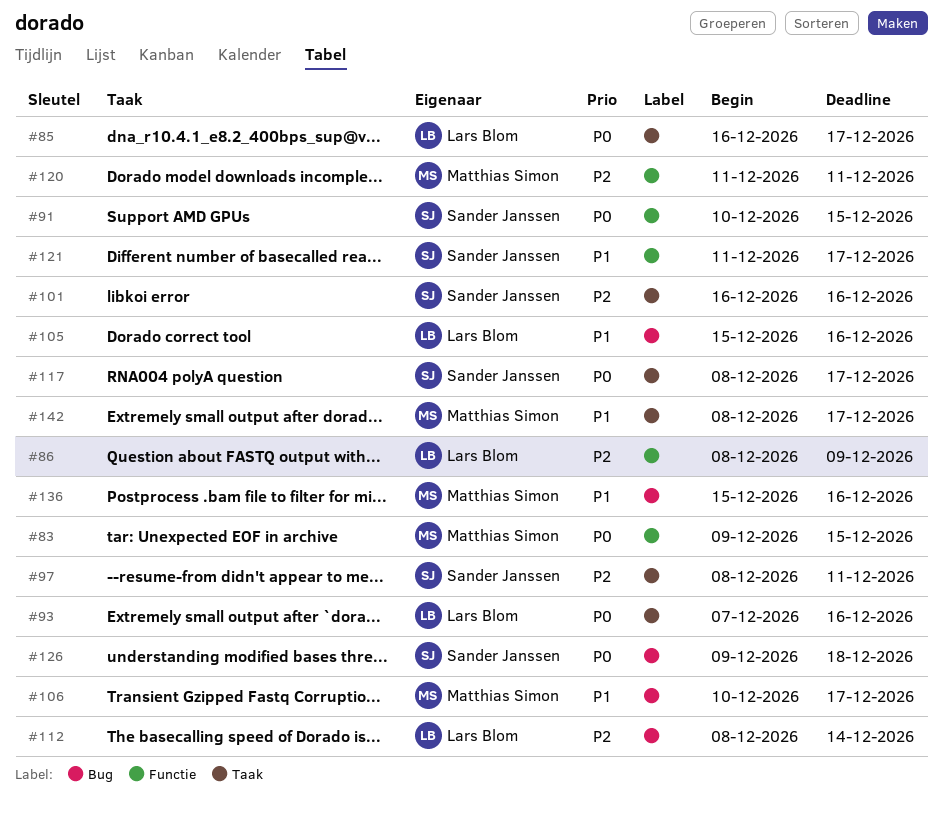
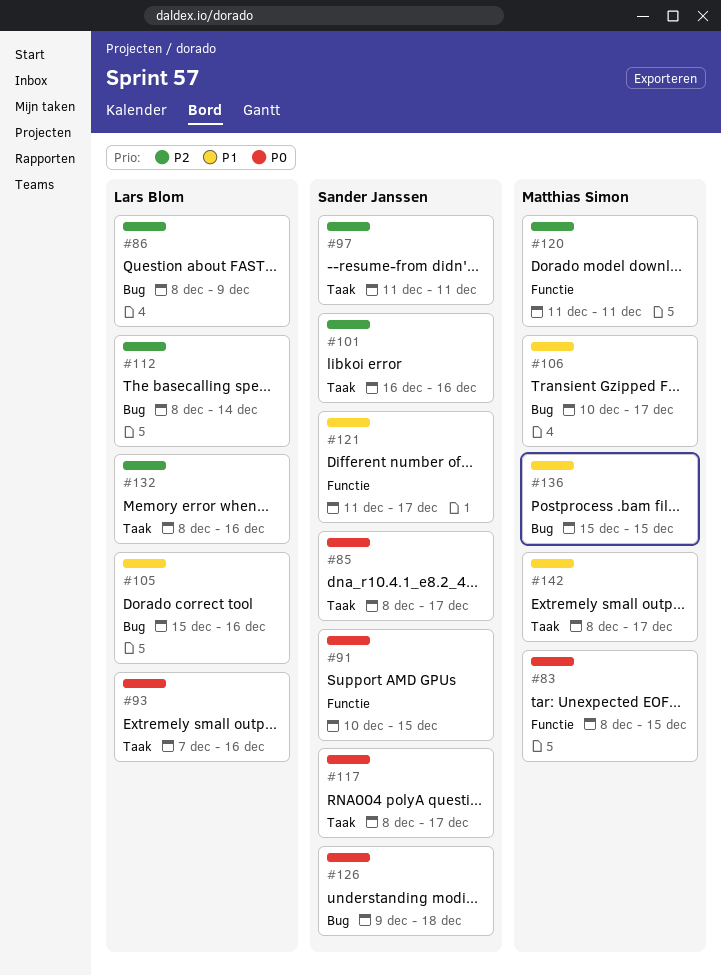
#83, start: Dec 9 -> Dec 8
#85, owner: Lars Blom -> Sander Janssen
#85, start: Dec 16 -> Dec 8
#86, label: Functie -> Bug
#97, start: Dec 8 -> Dec 11
#132: none -> present
#136, due: Dec 16 -> Dec 15

